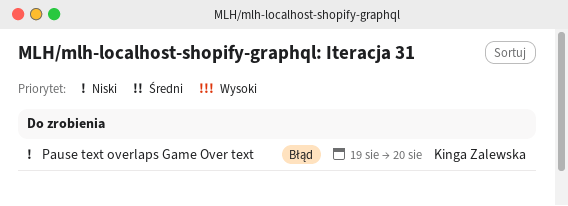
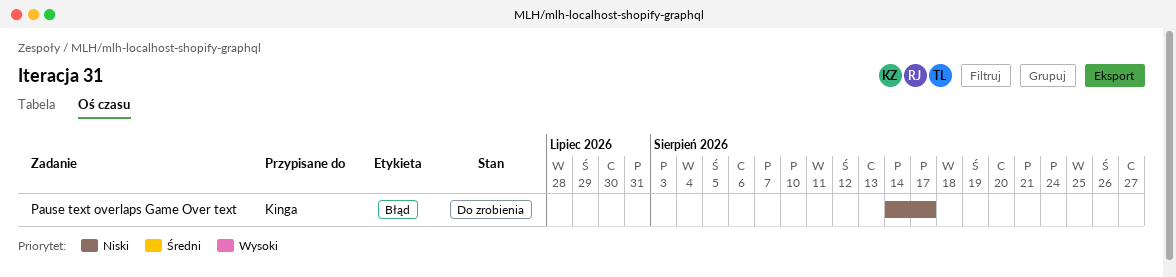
Pause text overlaps Game Over text, start: Aug 19 -> Aug 14
Pause text overlaps Game Over text, due: Aug 20 -> Aug 17

